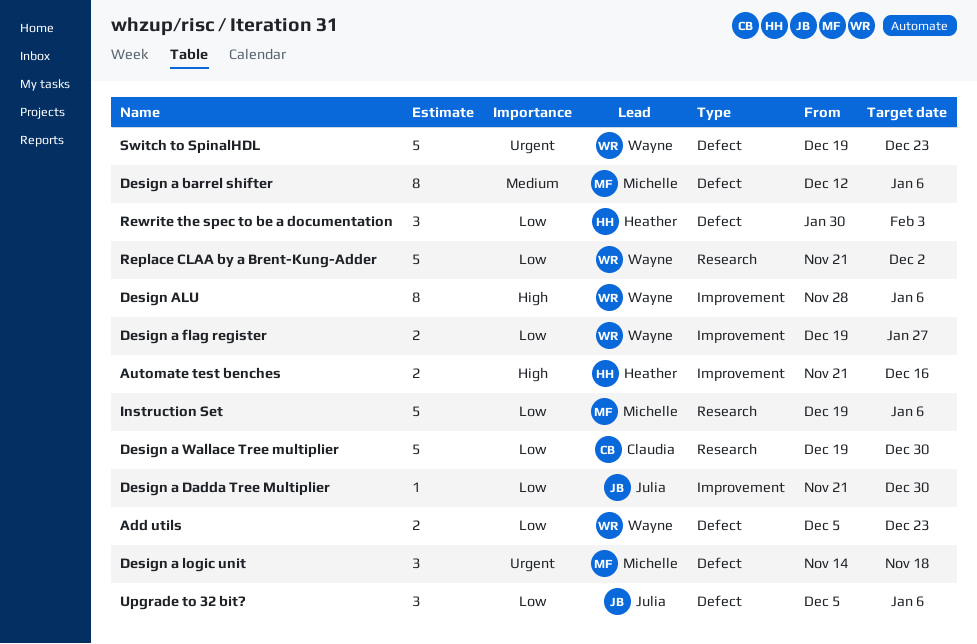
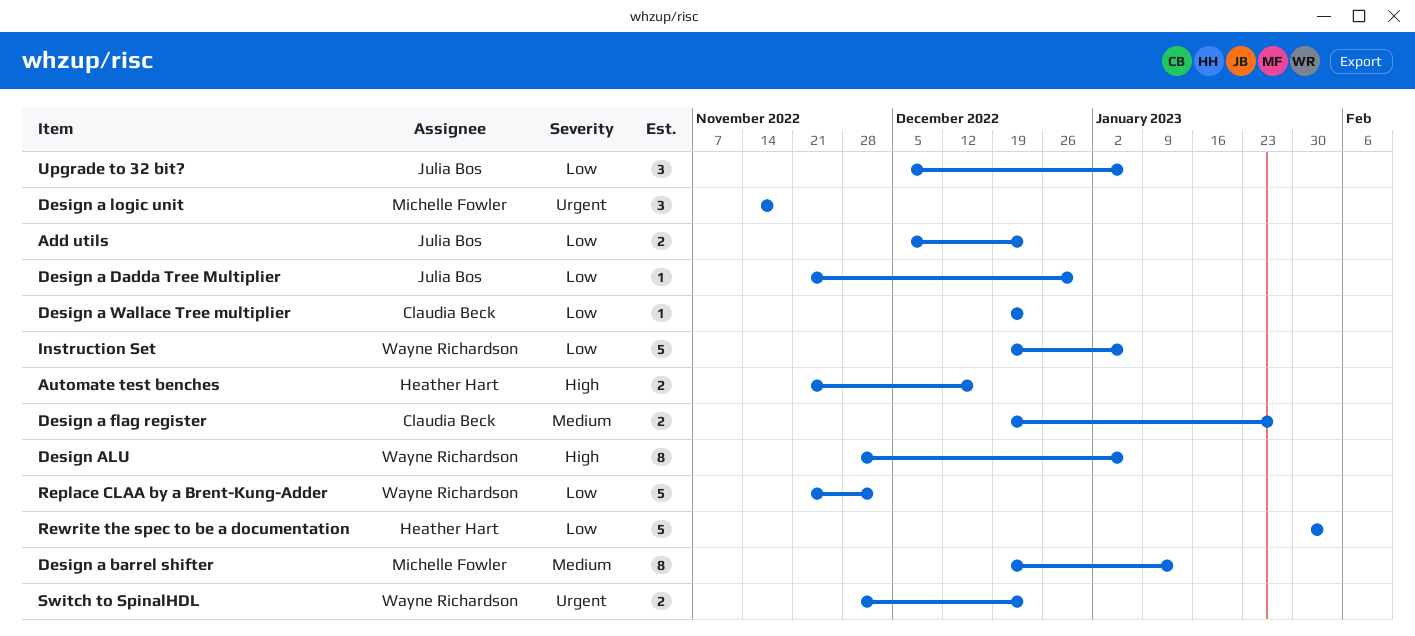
Add utils, owner: Wayne Richardson -> Julia Bos
Design a barrel shifter, start: Dec 12 -> Dec 19
Design a barrel shifter, due: Jan 6 -> Jan 13
Design a flag register, owner: Wayne Richardson -> Claudia Beck
Design a flag register, priority: Low -> Medium
Design a Wallace Tree multiplier, estimate: 5 -> 1
Design a Wallace Tree multiplier, due: Dec 30 -> Dec 23
Instruction Set, owner: Michelle Fowler -> Wayne Richardson
Rewrite the spec to be a documentation, estimate: 3 -> 5
Switch to SpinalHDL, estimate: 5 -> 2
Switch to SpinalHDL, start: Dec 19 -> Nov 28

